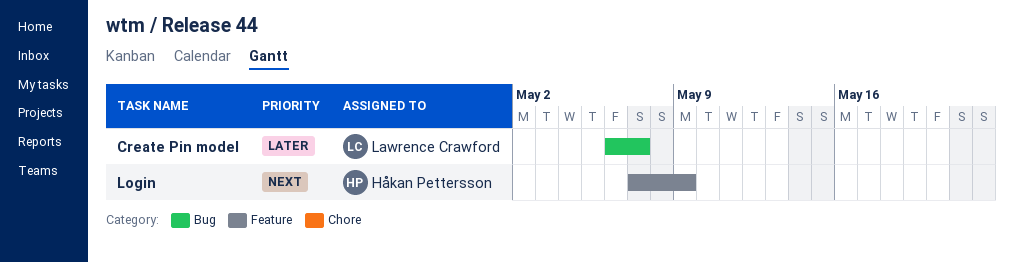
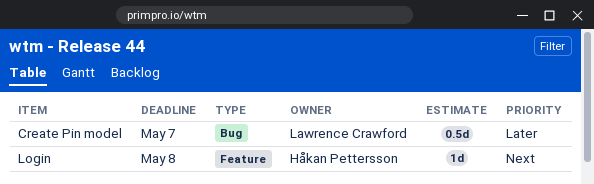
Login, due: May 9 -> May 8

